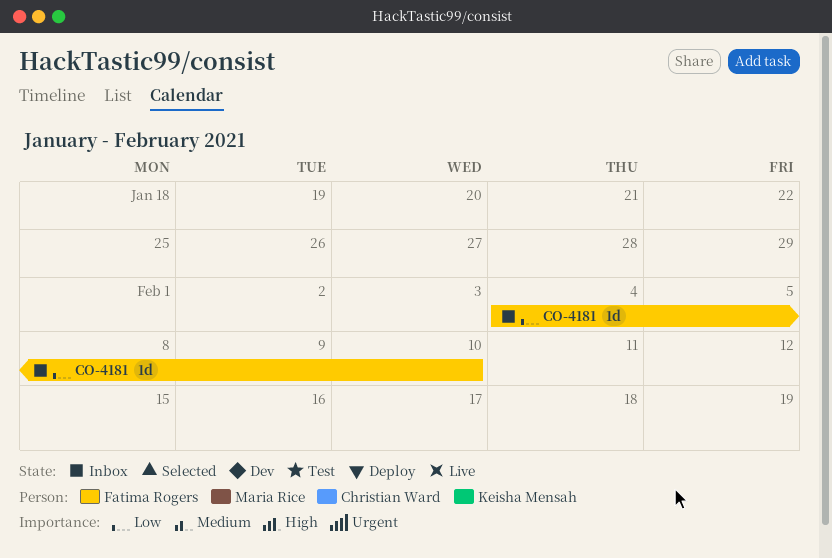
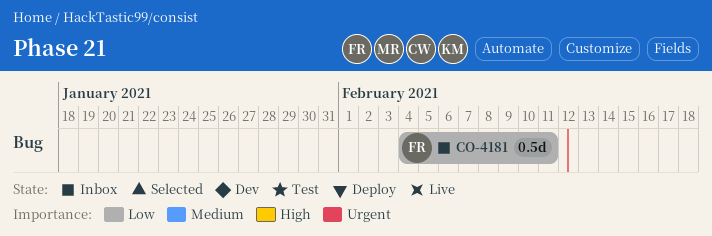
CO-4181, estimate: 1d -> 0.5d
CO-4181, due: Feb 10 -> Feb 11

